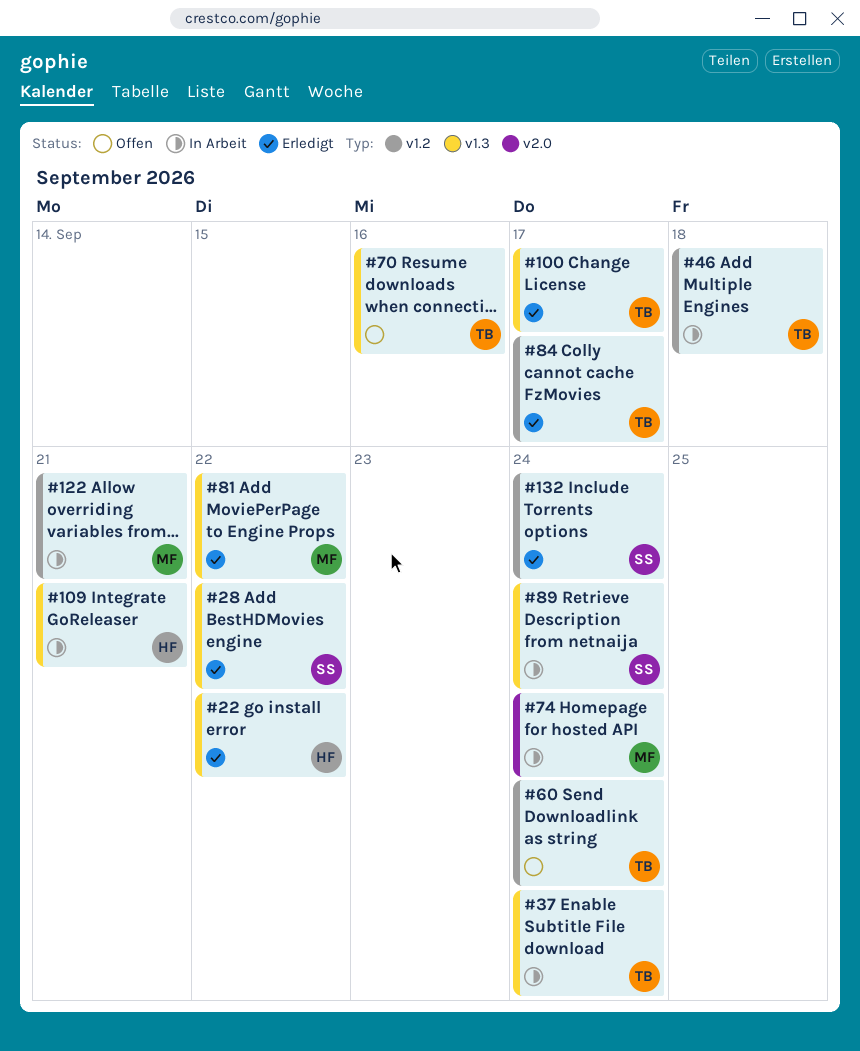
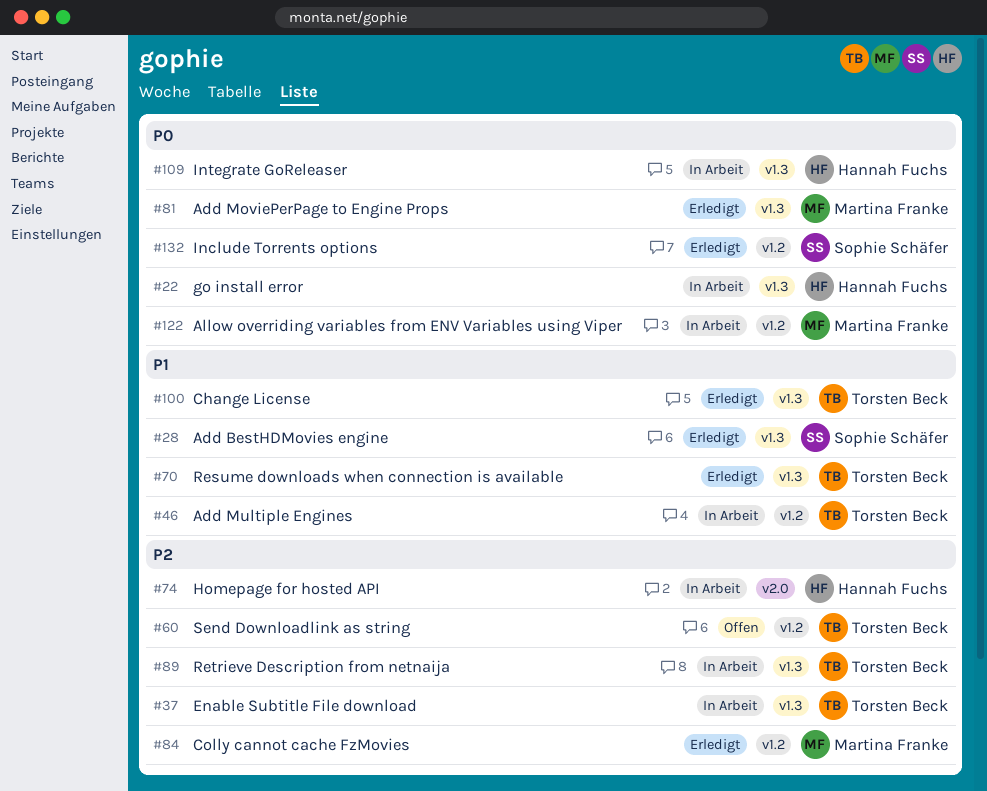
#22, status: Erledigt -> In Arbeit
#70, status: Offen -> Erledigt
#74, owner: Martina Franke -> Hannah Fuchs
#84, owner: Torsten Beck -> Martina Franke
#89, owner: Sophie Schäfer -> Torsten Beck

